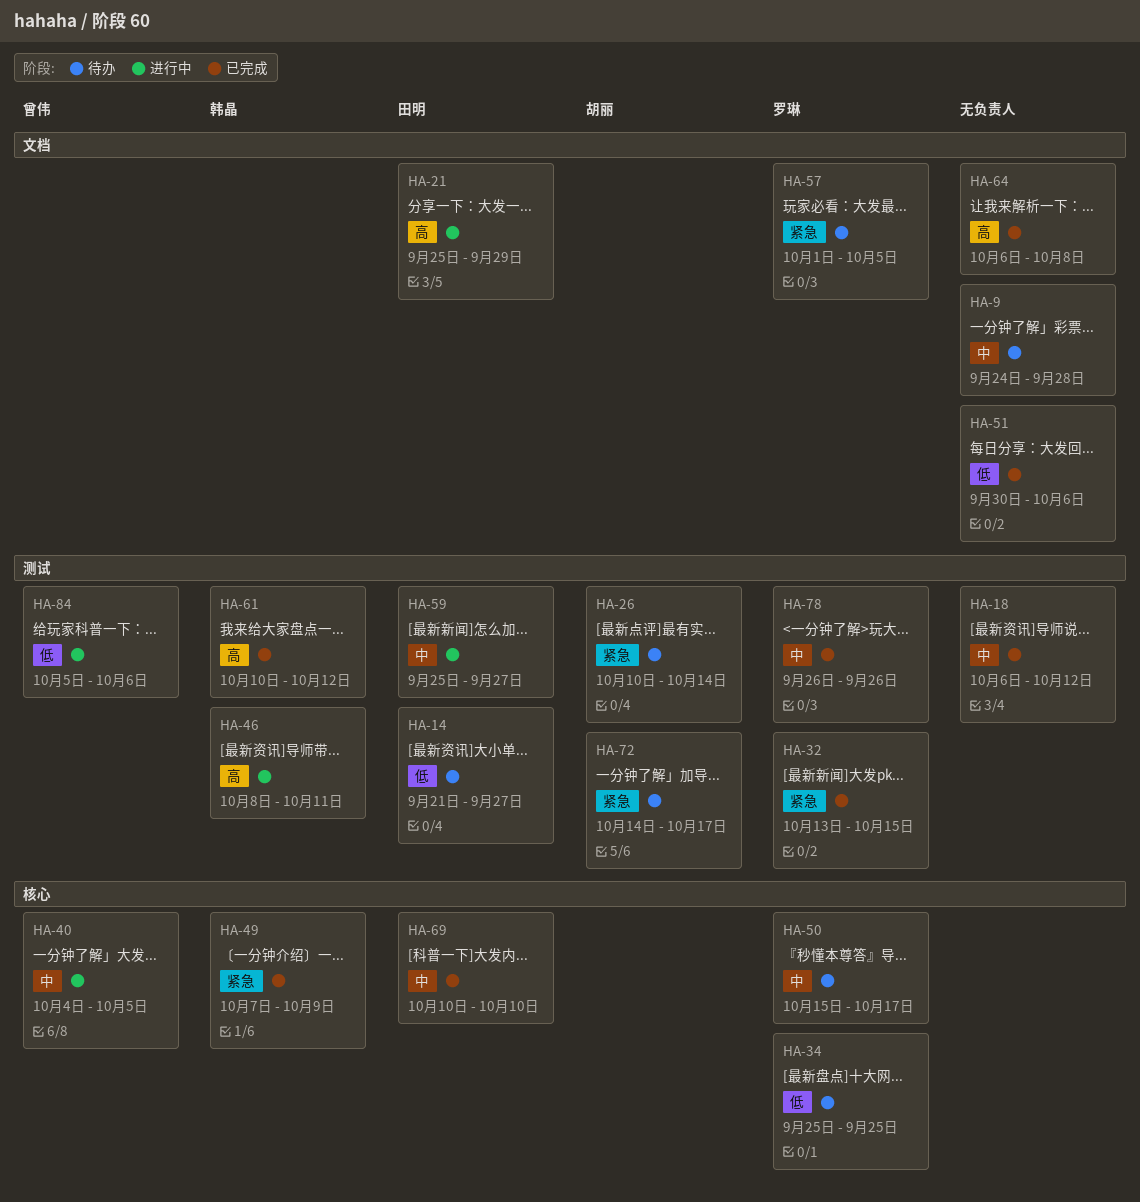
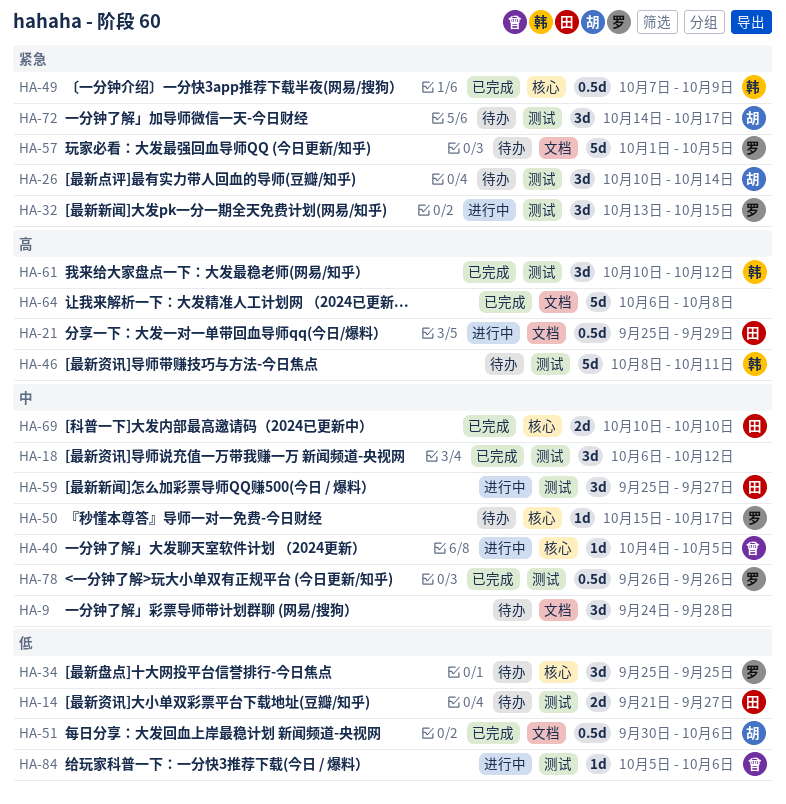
HA-32, status: 已完成 -> 进行中
HA-46, status: 进行中 -> 待办
HA-51, owner: none -> 胡丽

